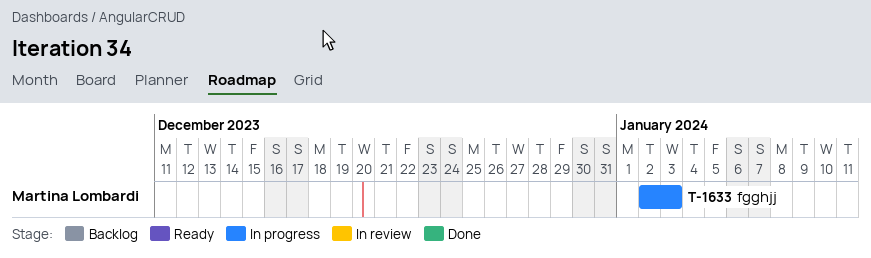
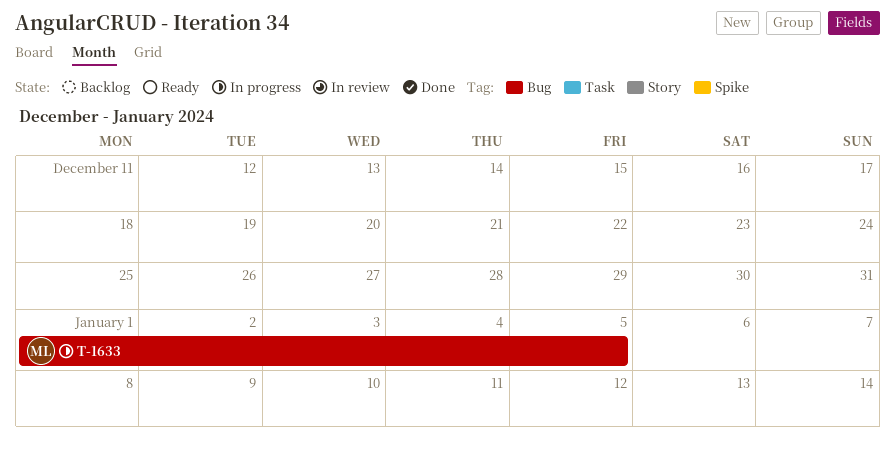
T-1633, start: Jan 2 -> Jan 1
T-1633, due: Jan 3 -> Jan 5

